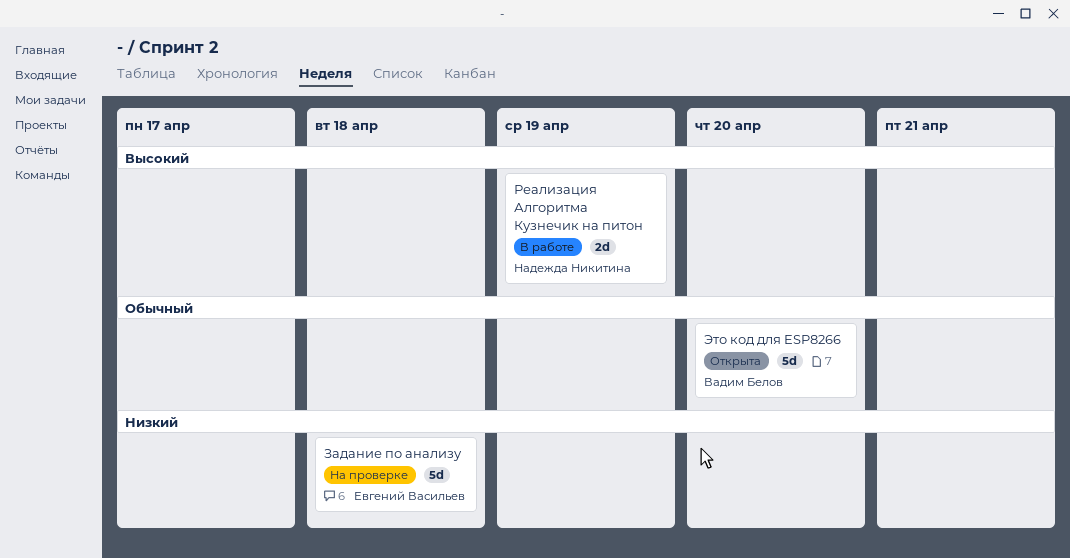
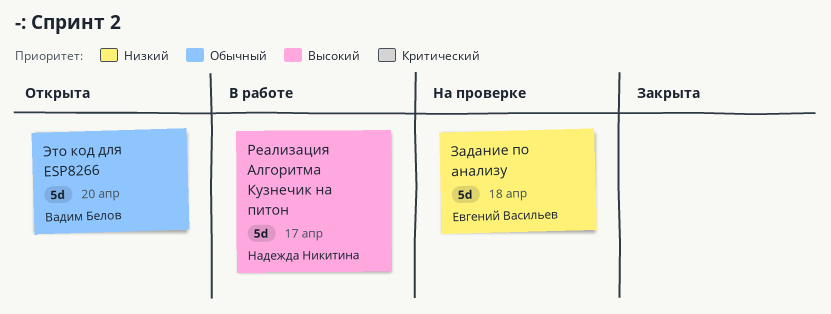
Реализация Алгоритма Кузнечик на питон, estimate: 2d -> 5d
Реализация Алгоритма Кузнечик на питон, due: Apr 19 -> Apr 17

